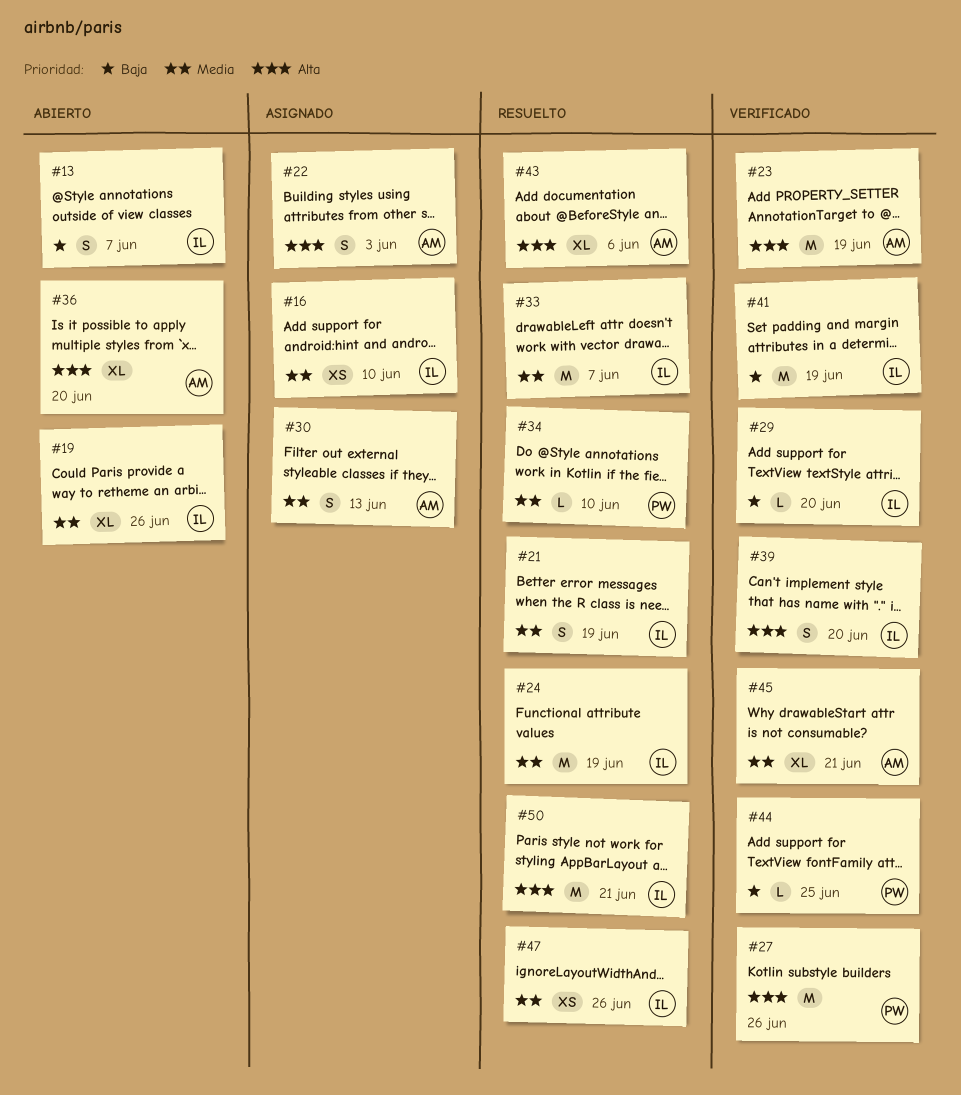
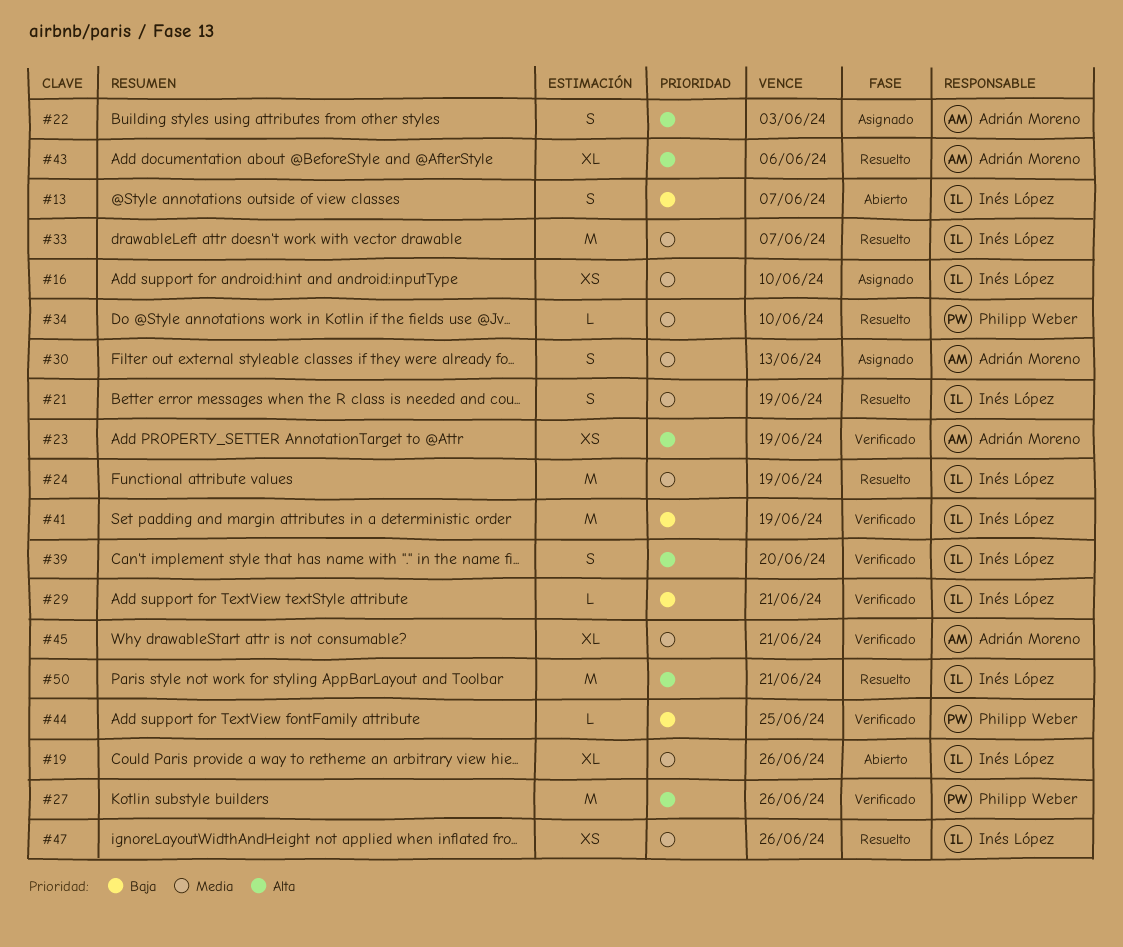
#23, estimate: M -> XS
#29, due: Jun 20 -> Jun 21
#36: present -> none

